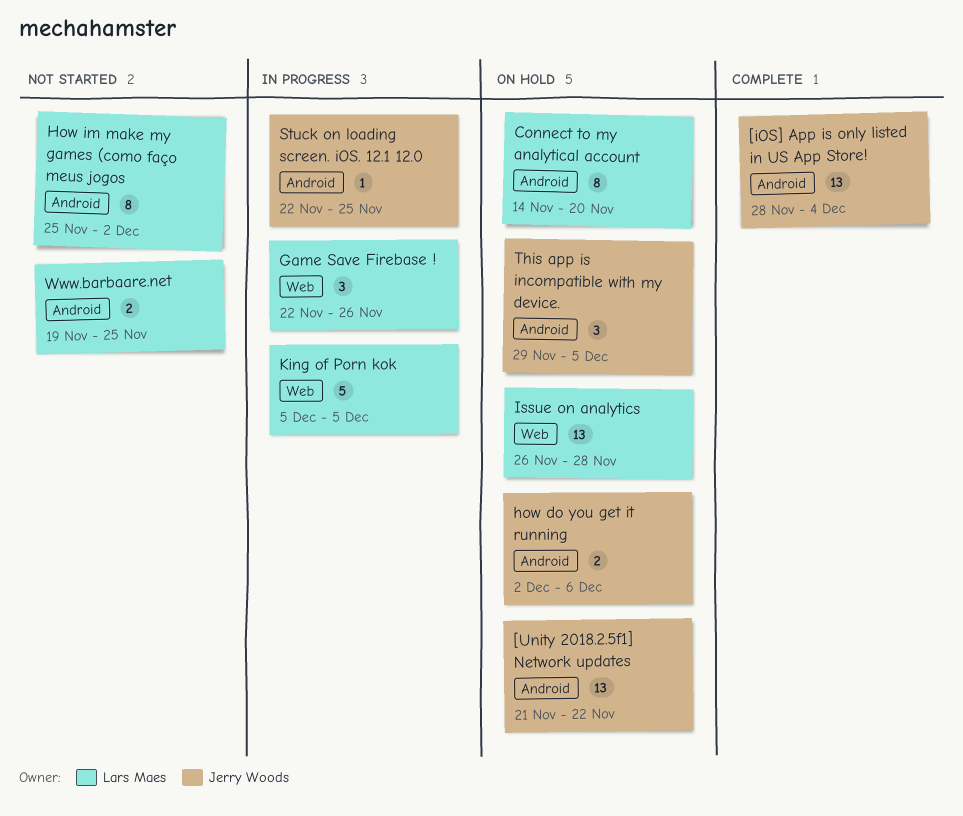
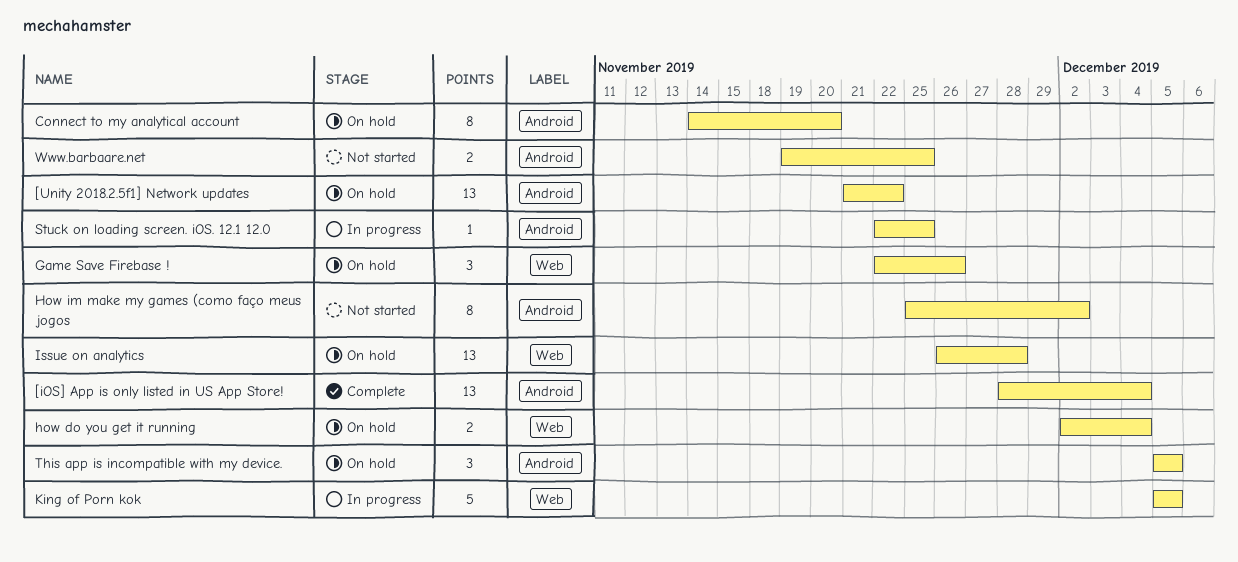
Game Save Firebase !, status: In progress -> On hold
how do you get it running, label: Android -> Web
how do you get it running, due: Dec 6 -> Dec 4
This app is incompatible with my device., start: Nov 29 -> Dec 5

